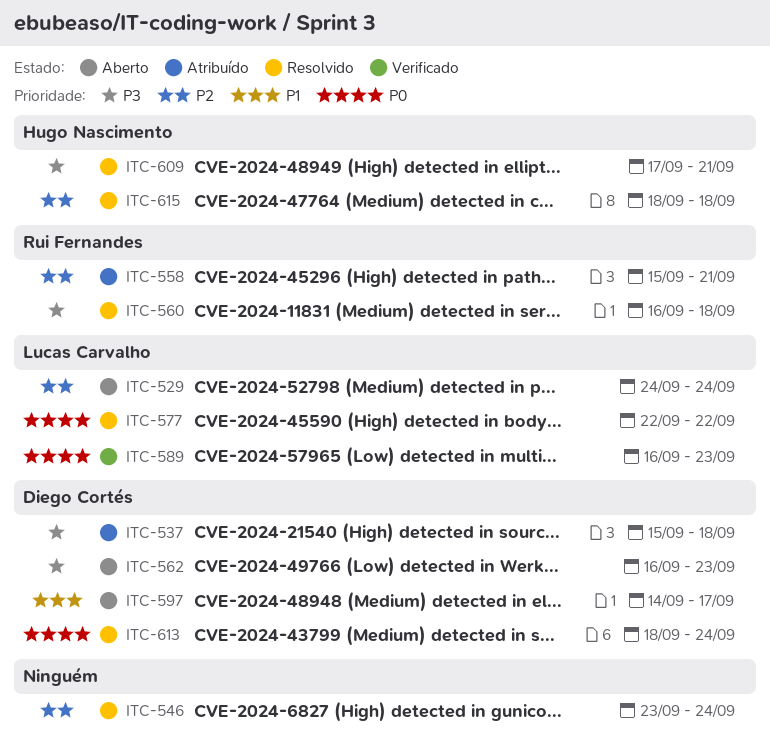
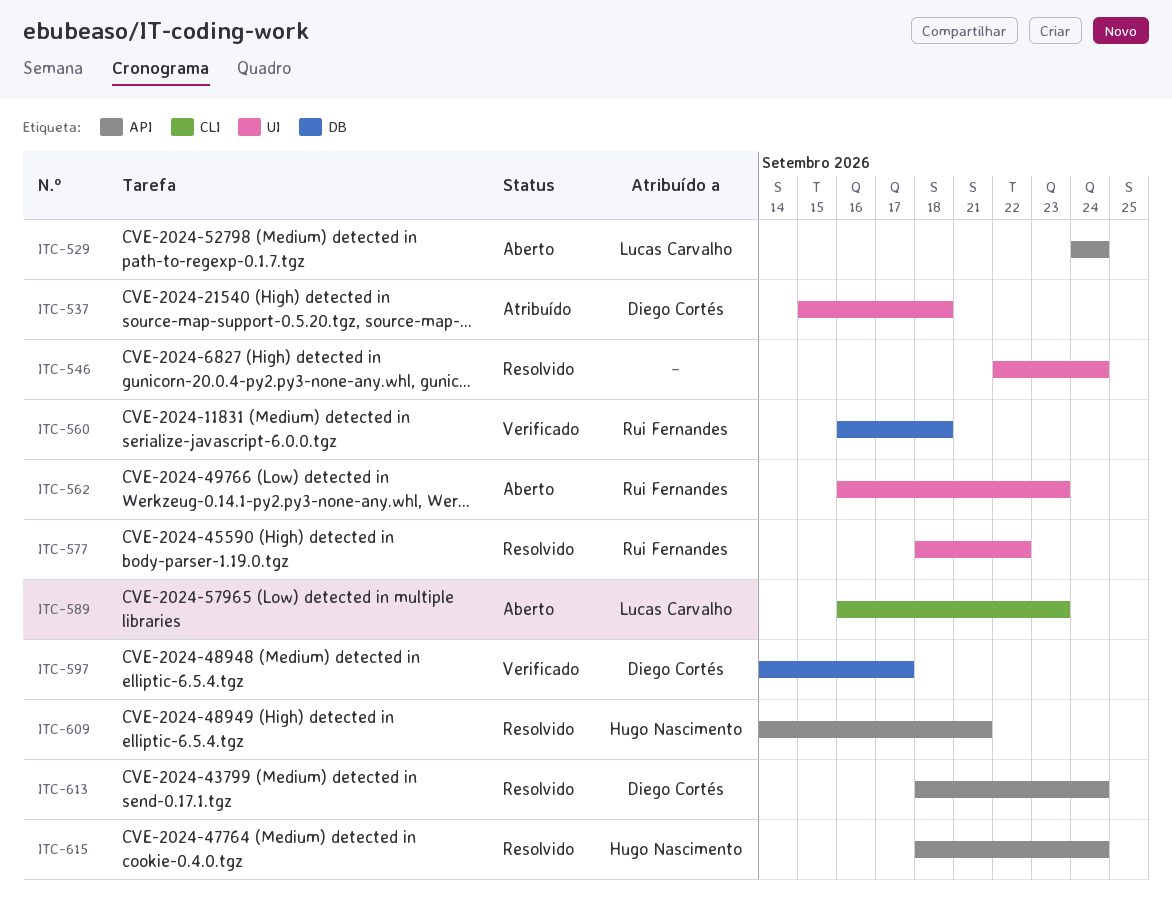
ITC-546, start: Sep 23 -> Sep 22
ITC-558: present -> none
ITC-560, status: Resolvido -> Verificado
ITC-562, owner: Diego Cortés -> Rui Fernandes
ITC-577, owner: Lucas Carvalho -> Rui Fernandes
ITC-577, start: Sep 22 -> Sep 18
ITC-589, status: Verificado -> Aberto
ITC-597, status: Aberto -> Verificado
ITC-609, start: Sep 17 -> Sep 14
ITC-615, due: Sep 18 -> Sep 24

